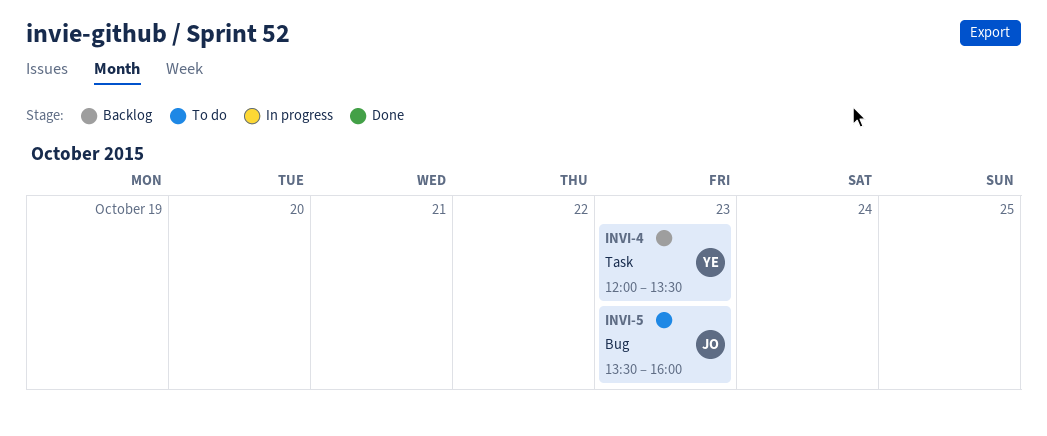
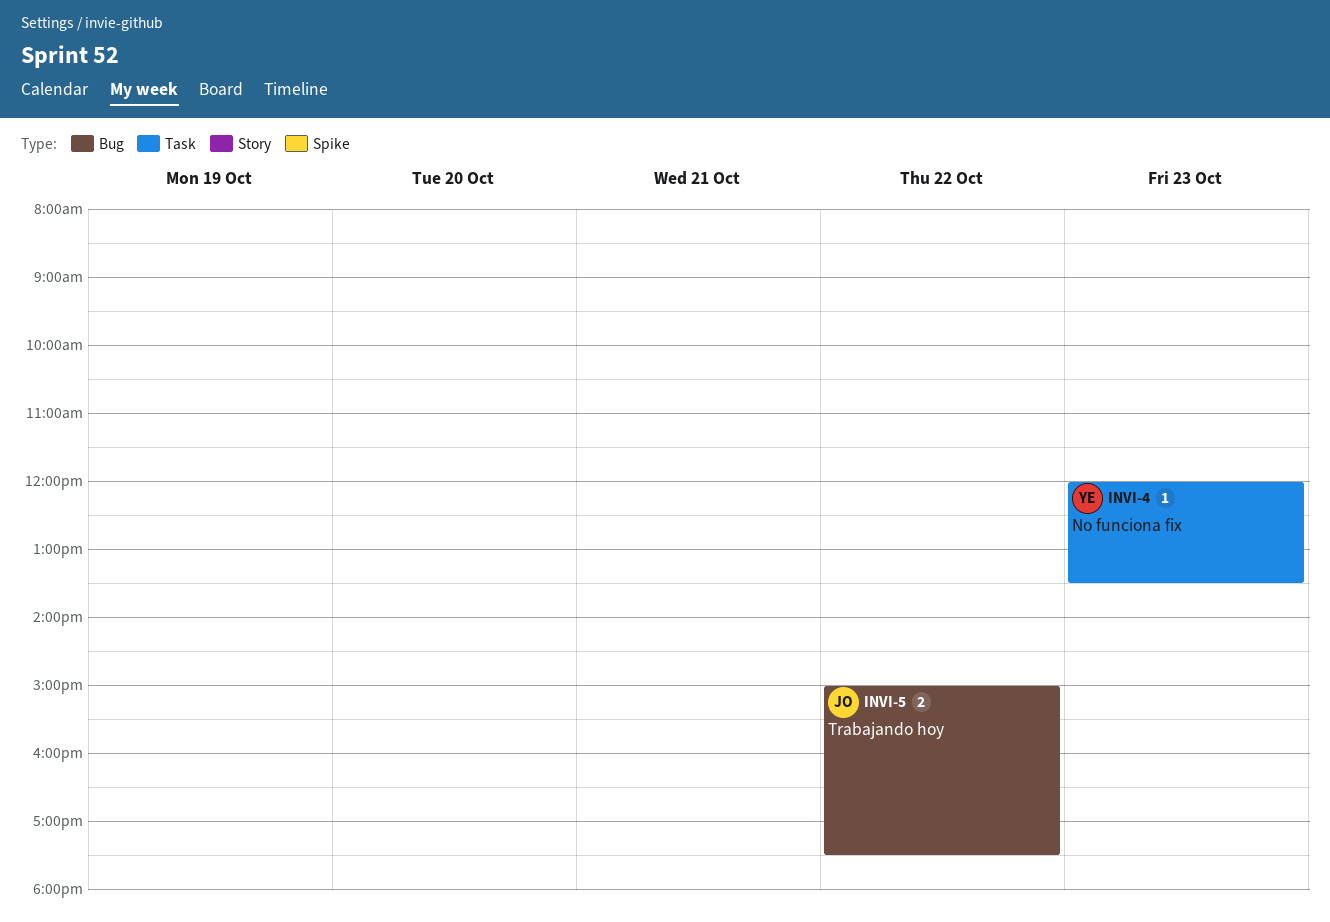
INVI-5, day: Oct 23 -> Oct 22
INVI-5, begins: 13:30 -> 15:00
INVI-5, ends: 16:00 -> 17:30

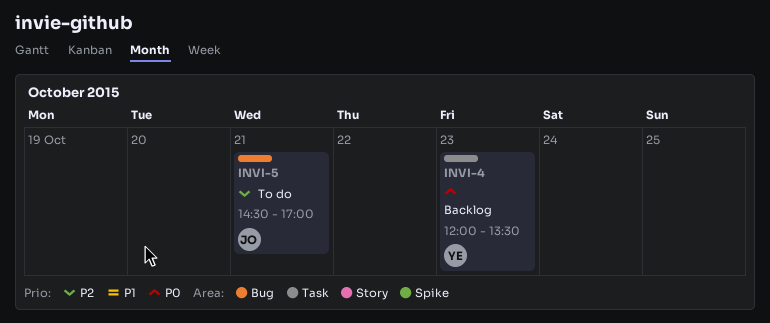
INVI-5, day: Oct 22 -> Oct 21
INVI-5, begins: 15:00 -> 14:30
INVI-5, ends: 17:30 -> 17:00

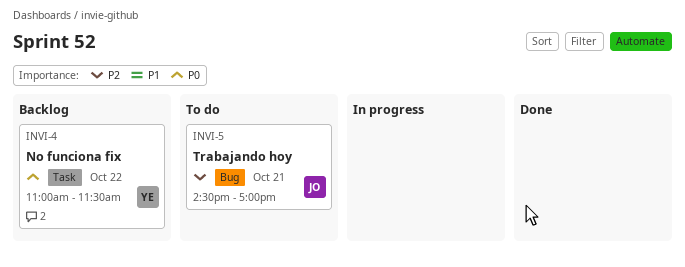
INVI-4, day: Oct 23 -> Oct 22
INVI-4, begins: 12:00 -> 11:00
INVI-4, ends: 13:30 -> 11:30

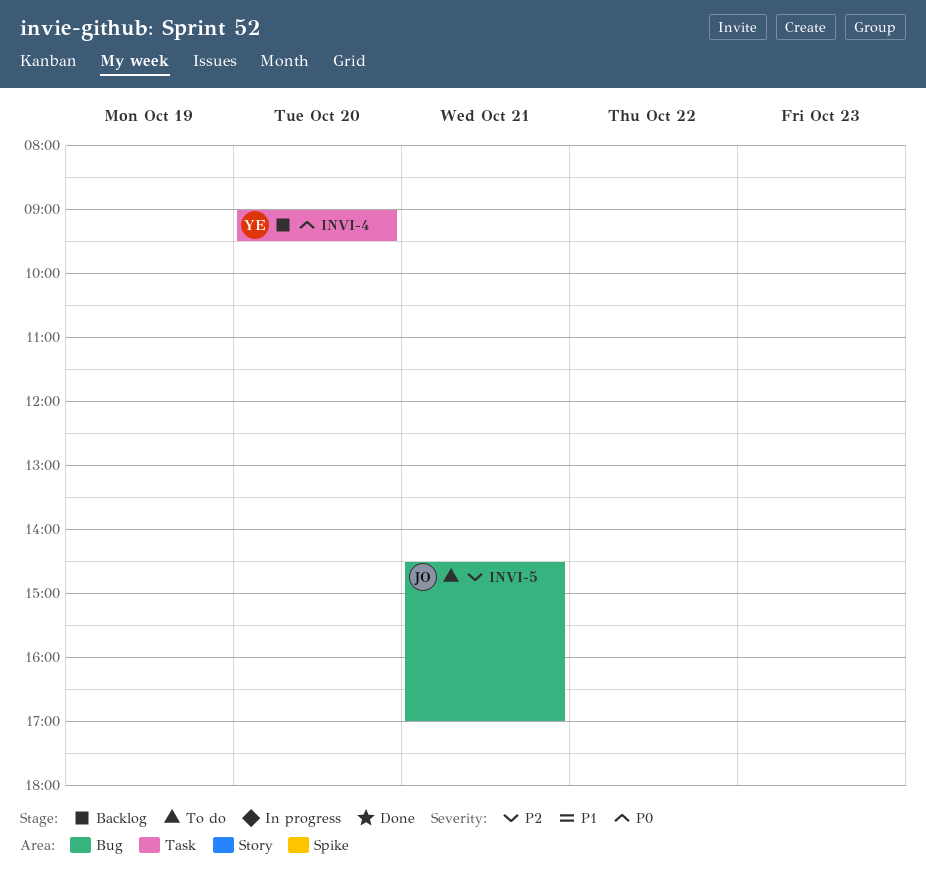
INVI-4, day: Oct 22 -> Oct 20
INVI-4, begins: 11:00 -> 09:00
INVI-4, ends: 11:30 -> 09:30

